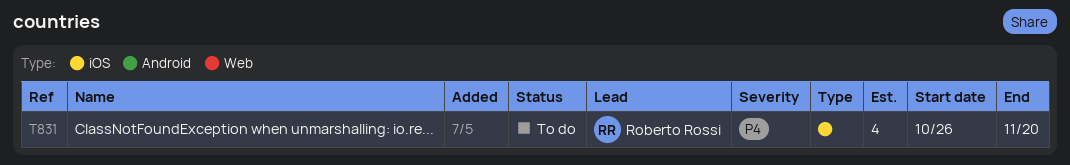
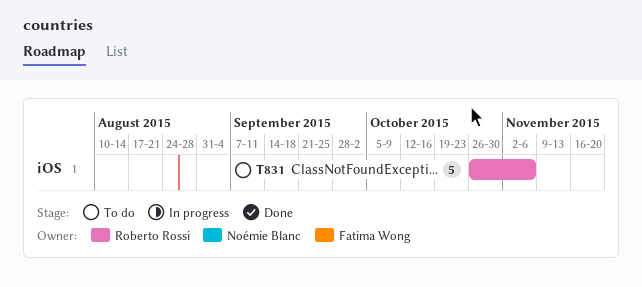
T831, estimate: 4 -> 5
T831, due: Nov 20 -> Nov 6

